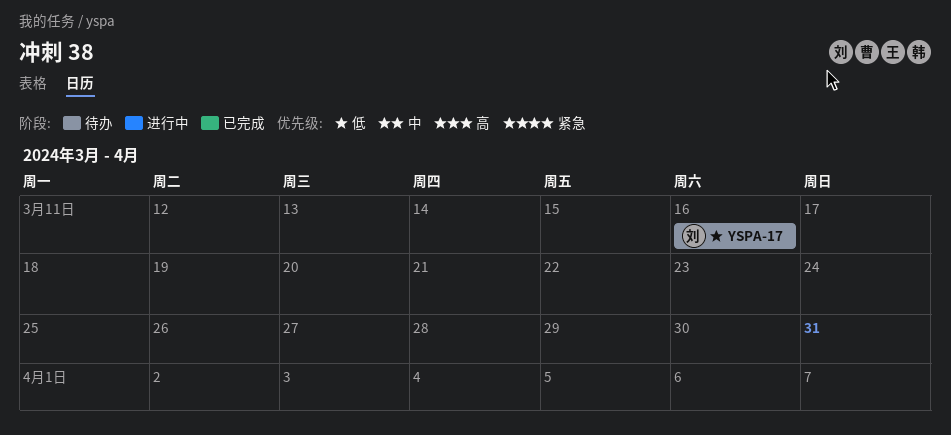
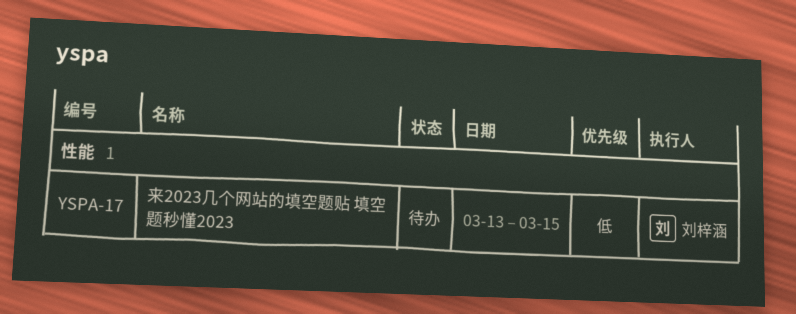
YSPA-17, start: Mar 16 -> Mar 13
YSPA-17, due: Mar 16 -> Mar 15

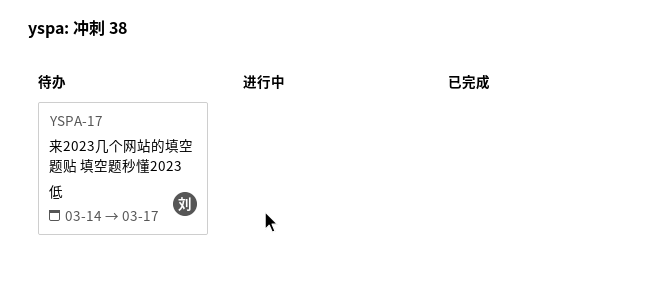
YSPA-17, start: Mar 13 -> Mar 14
YSPA-17, due: Mar 15 -> Mar 17

